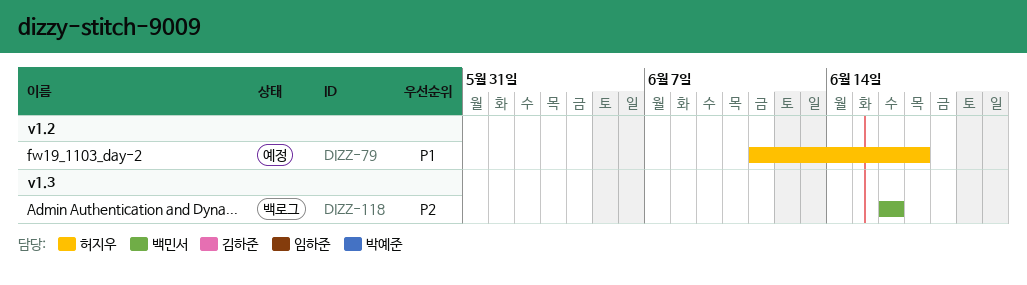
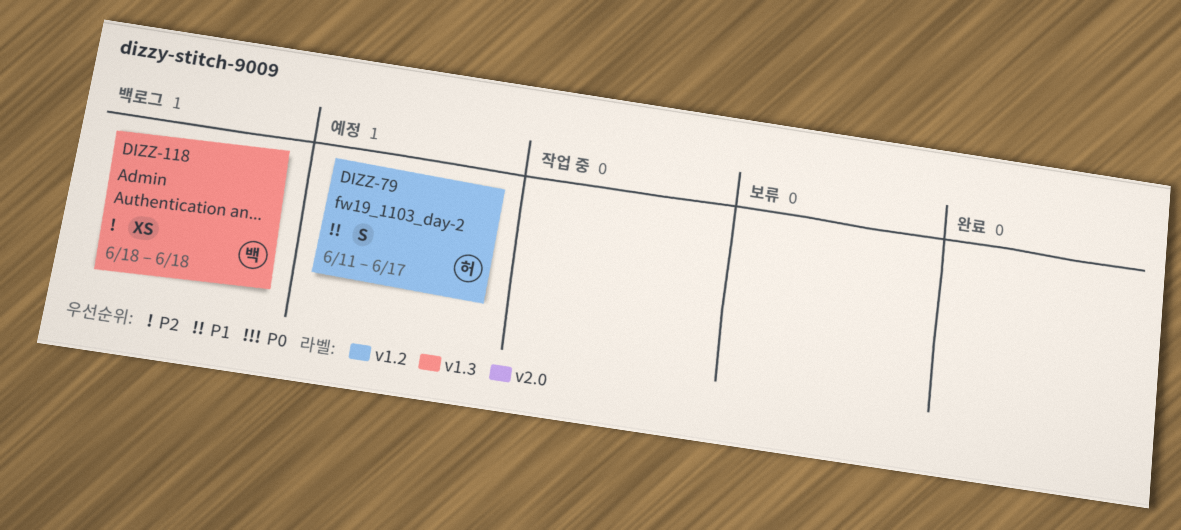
DIZZ-118, start: Jun 16 -> Jun 18
DIZZ-118, due: Jun 16 -> Jun 18

